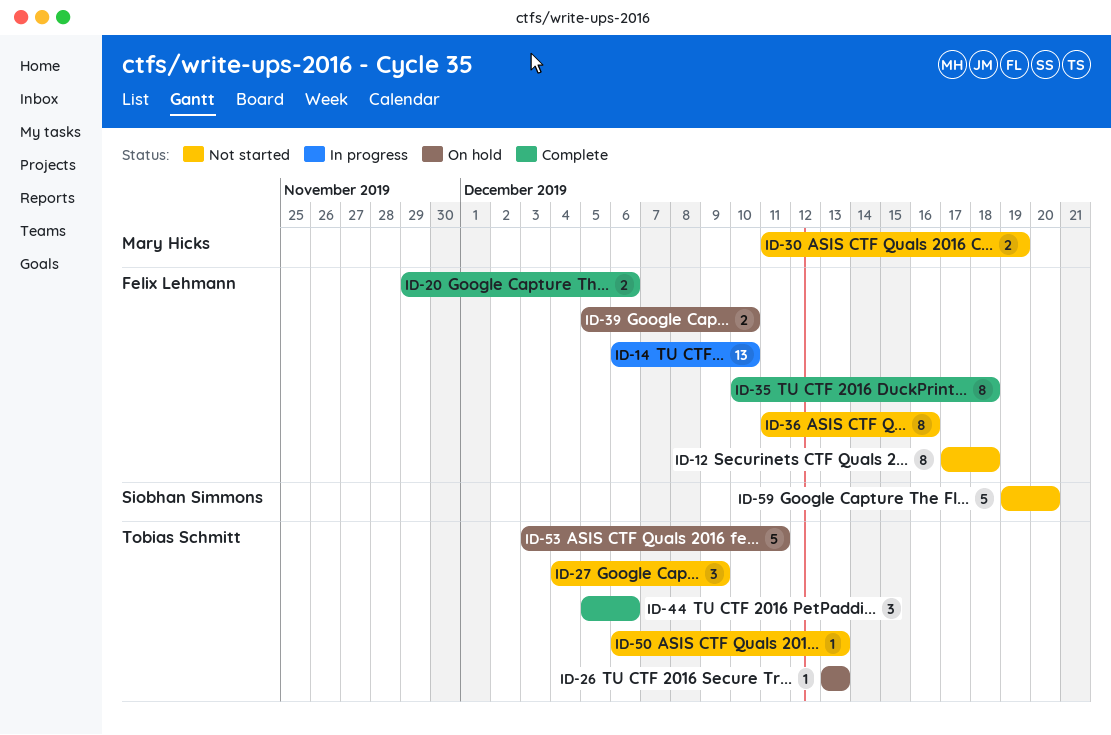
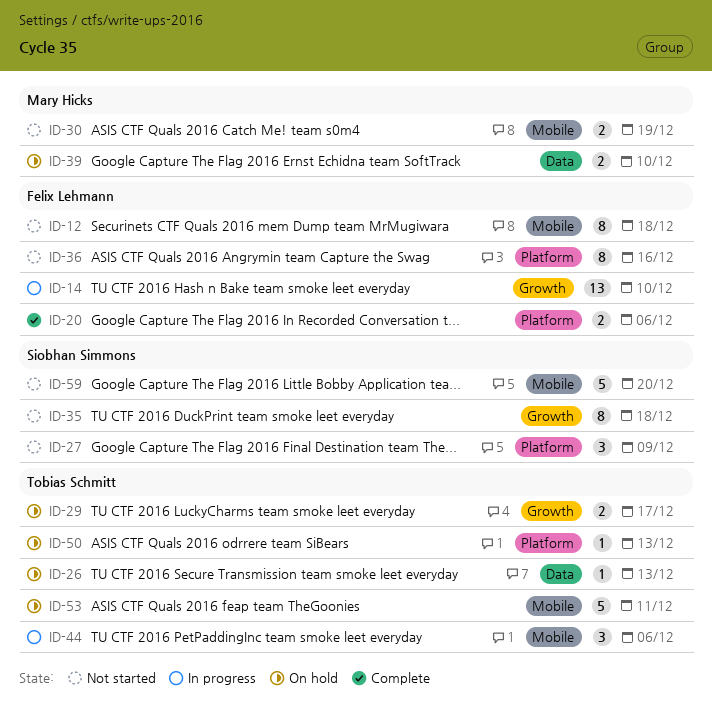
ID-27, owner: Tobias Schmitt -> Siobhan Simmons
ID-29: none -> present
ID-35, status: Complete -> Not started
ID-35, owner: Felix Lehmann -> Siobhan Simmons
ID-39, owner: Felix Lehmann -> Mary Hicks
ID-44, status: Complete -> In progress
ID-50, status: Not started -> On hold

